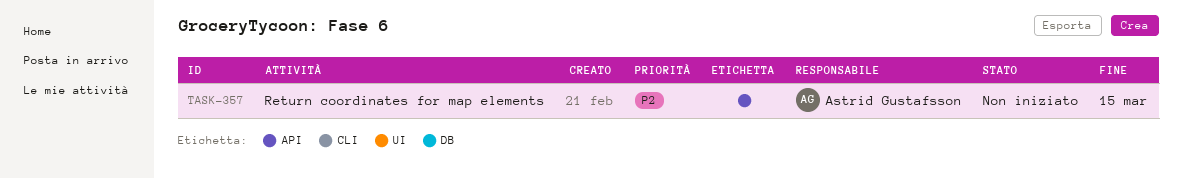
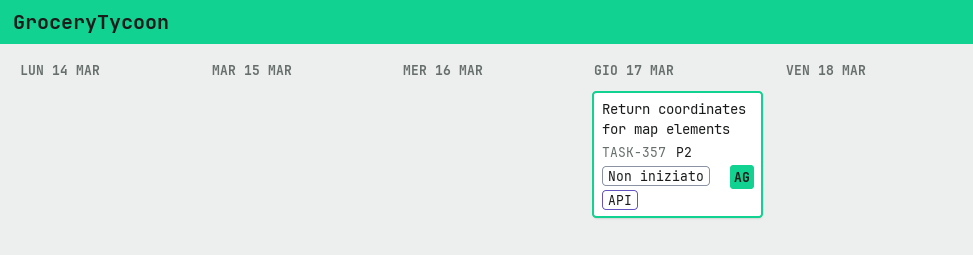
TASK-357, due: Mar 15 -> Mar 17

